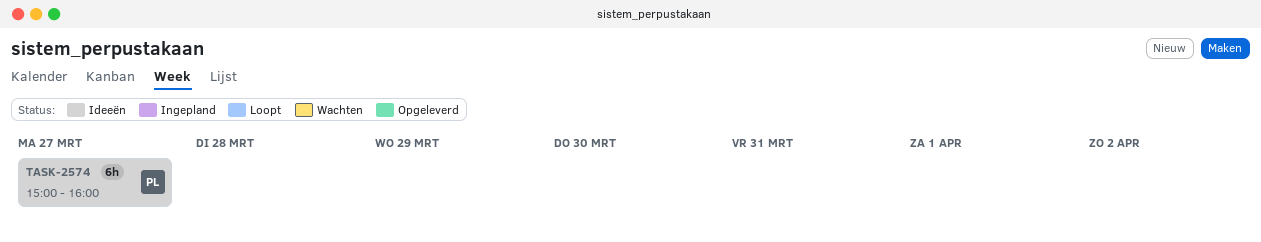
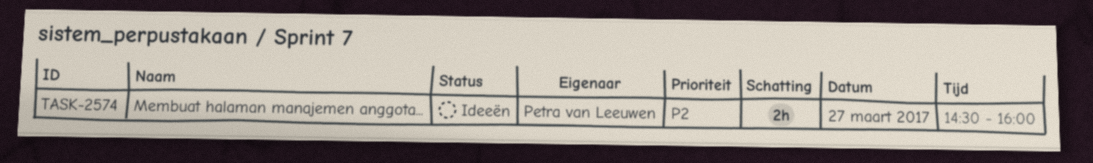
TASK-2574, estimate: 6h -> 2h
TASK-2574, begins: 15:00 -> 14:30

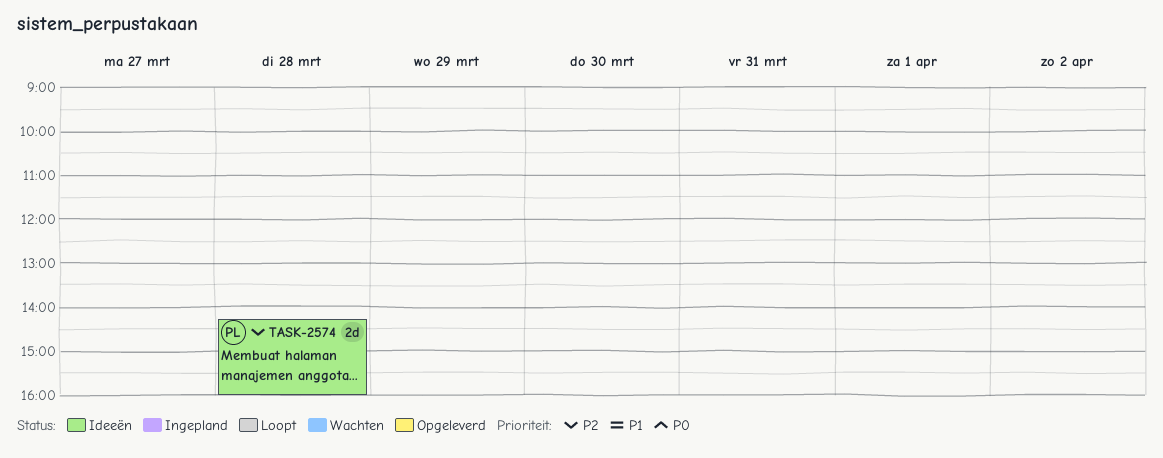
TASK-2574, estimate: 2h -> 2d
TASK-2574, day: Mar 27 -> Mar 28
TASK-2574, begins: 14:30 -> 14:15

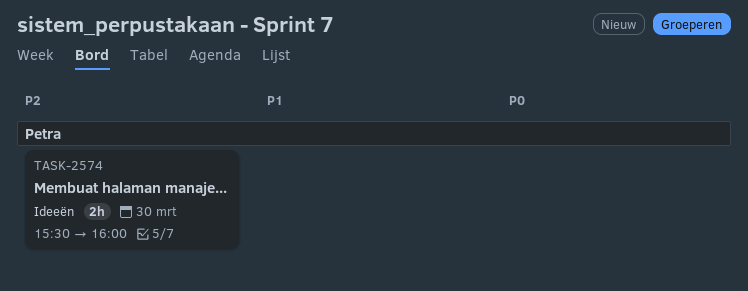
TASK-2574, estimate: 2d -> 2h
TASK-2574, day: Mar 28 -> Mar 30
TASK-2574, begins: 14:15 -> 15:30

